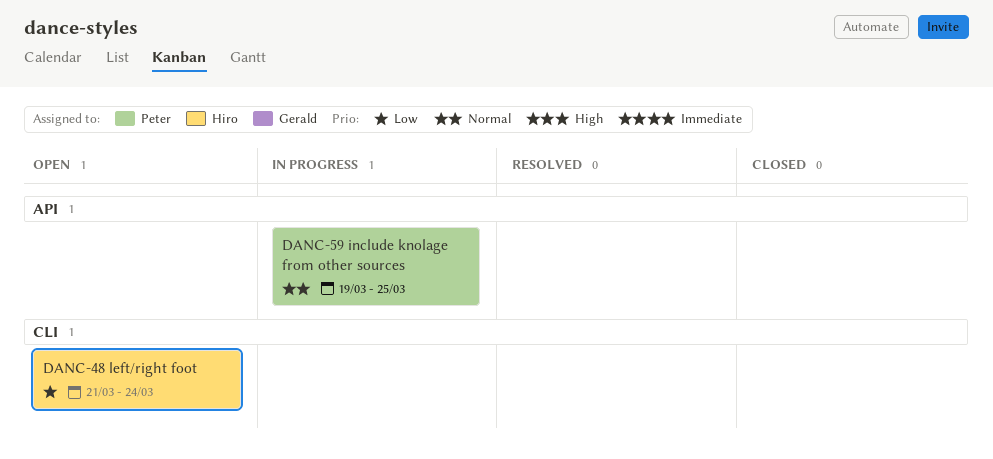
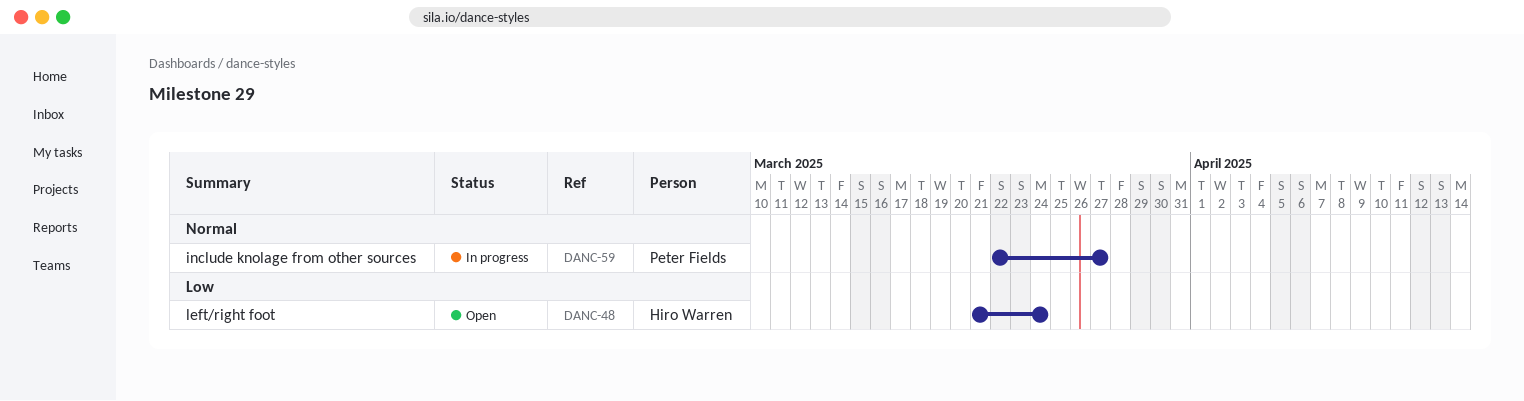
DANC-59, start: Mar 19 -> Mar 22
DANC-59, due: Mar 25 -> Mar 27

